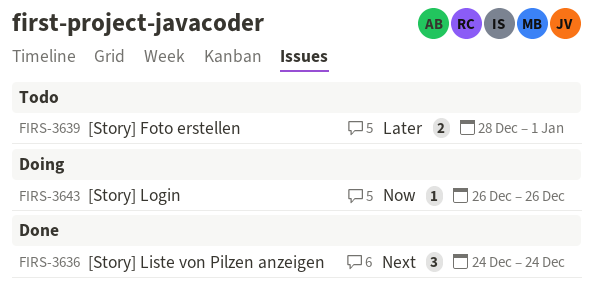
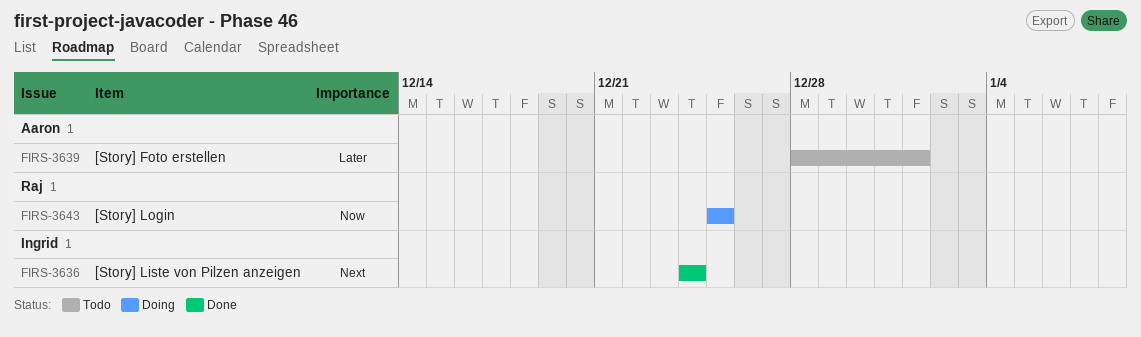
FIRS-3643, start: Dec 26 -> Dec 25
FIRS-3643, due: Dec 26 -> Dec 25

